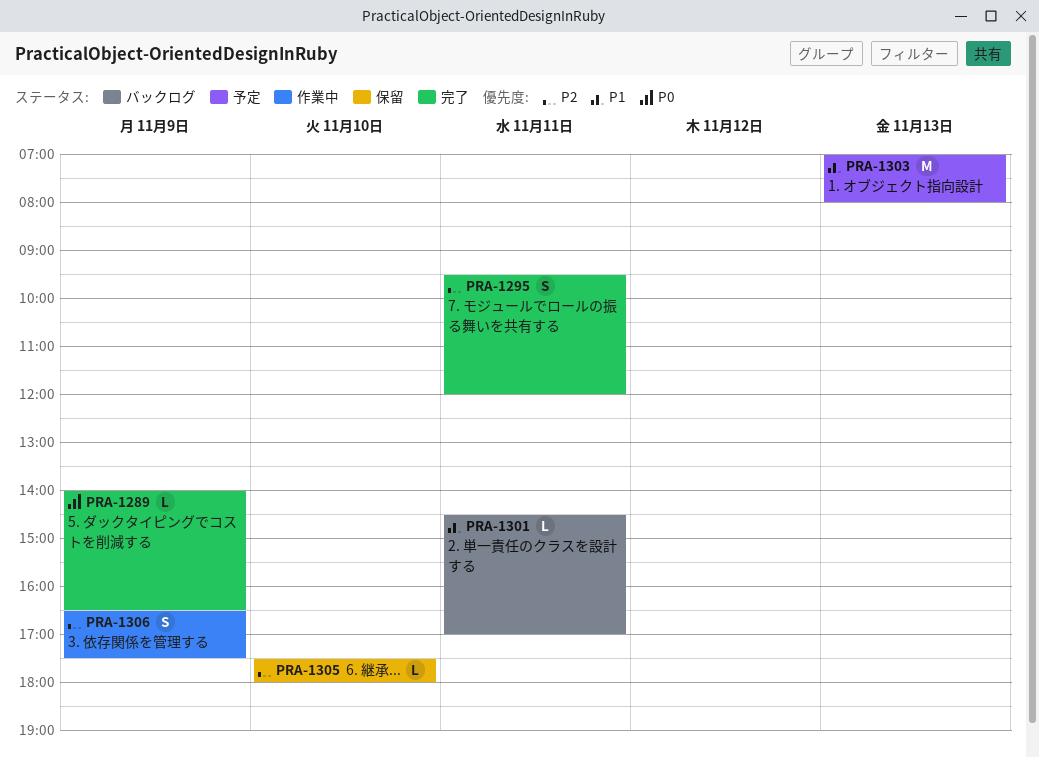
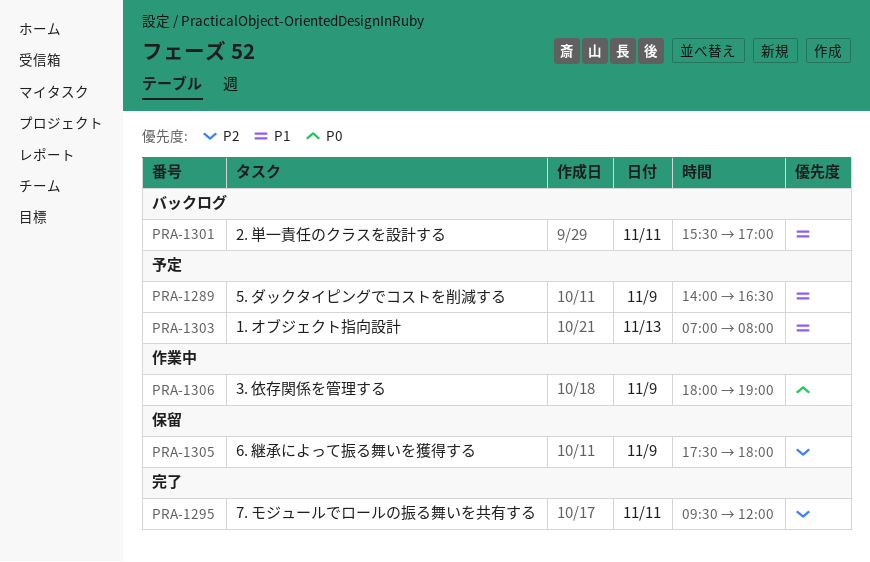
PRA-1289, status: 完了 -> 予定
PRA-1289, priority: P0 -> P1
PRA-1301, begins: 14:30 -> 15:30
PRA-1305, day: Nov 10 -> Nov 9
PRA-1306, priority: P2 -> P0
PRA-1306, begins: 16:30 -> 18:00
PRA-1306, ends: 17:30 -> 19:00

